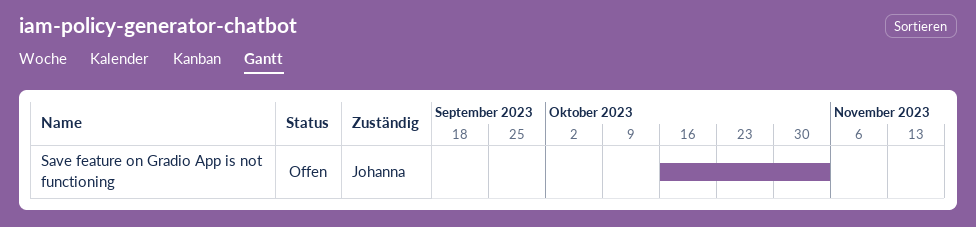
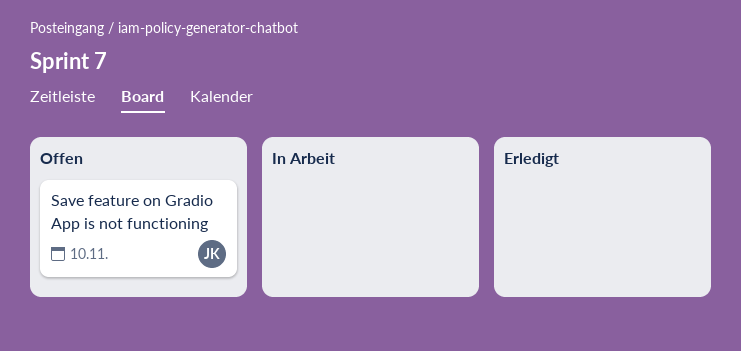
Save feature on Gradio App is not functioning, due: Nov 3 -> Nov 10

